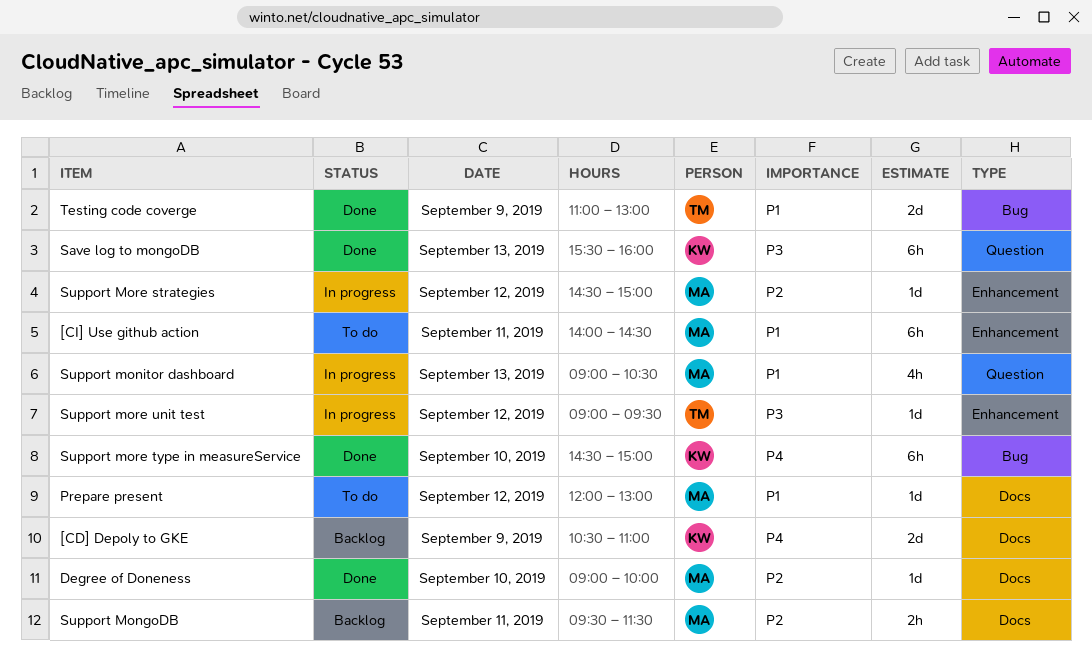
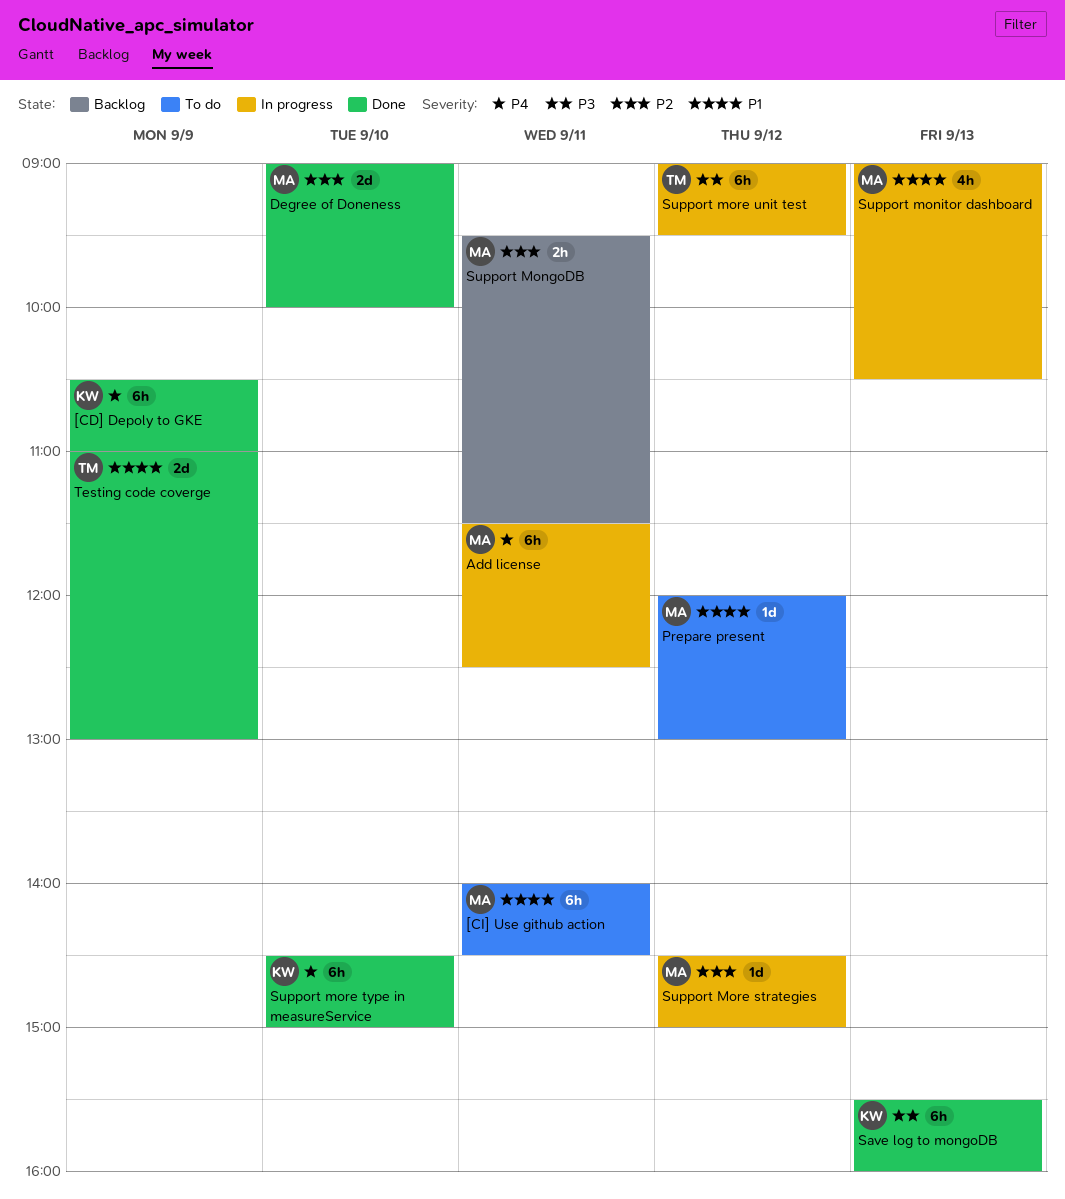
[CD] Depoly to GKE, status: Backlog -> Done
[CD] Depoly to GKE, estimate: 2d -> 6h
Add license: none -> present
Degree of Doneness, estimate: 1d -> 2d
Support more unit test, estimate: 1d -> 6h

